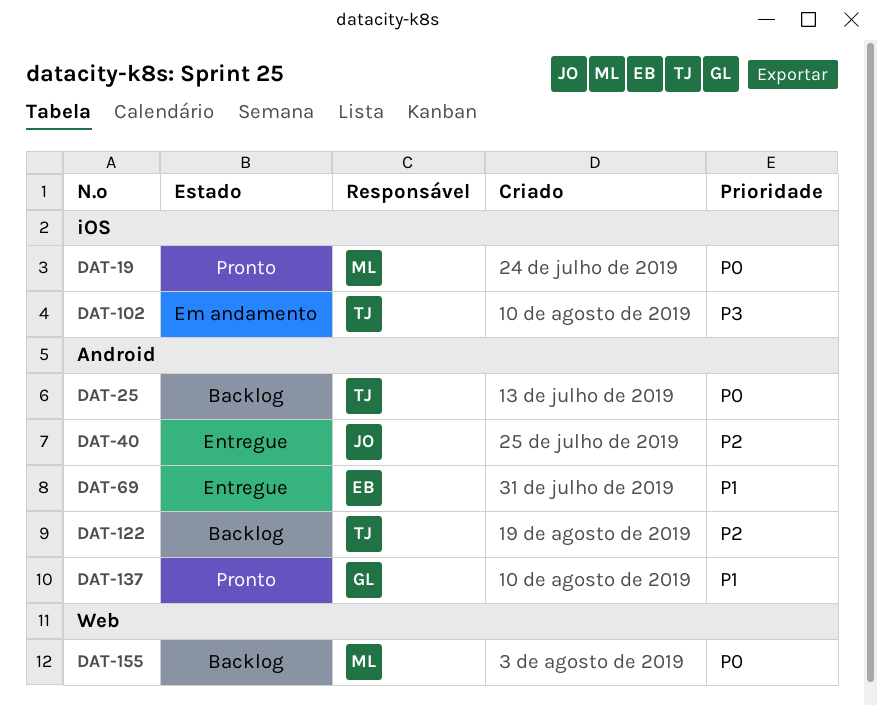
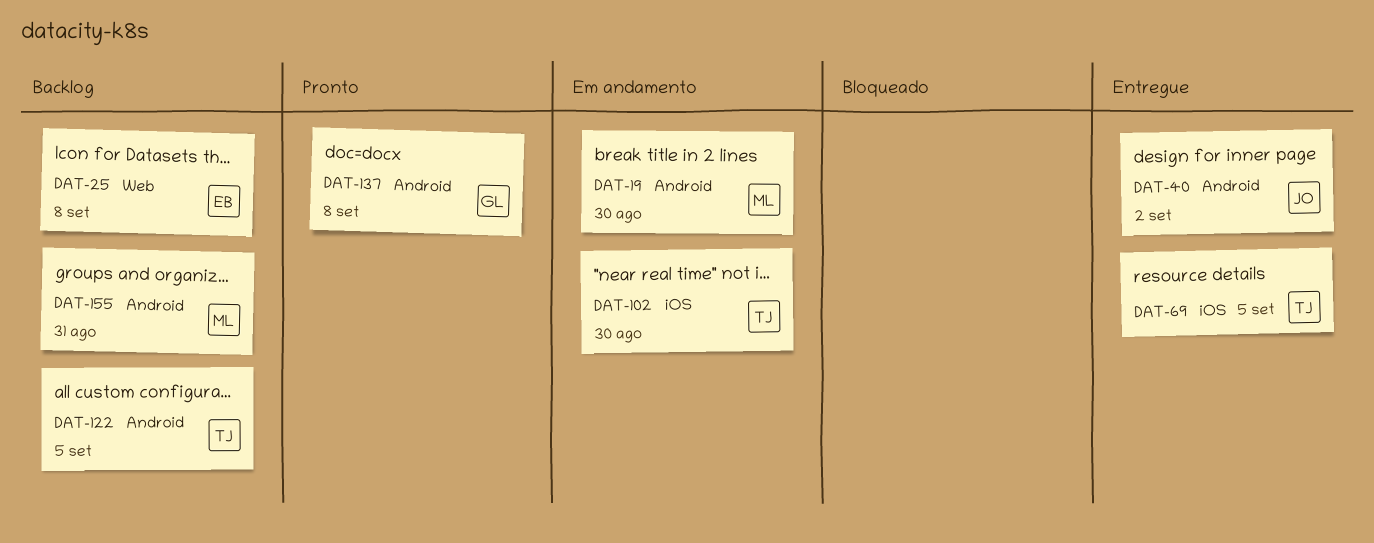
DAT-19, status: Pronto -> Em andamento
DAT-19, label: iOS -> Android
DAT-25, owner: TJ -> EB
DAT-25, label: Android -> Web
DAT-69, owner: EB -> TJ
DAT-69, label: Android -> iOS
DAT-155, label: Web -> Android

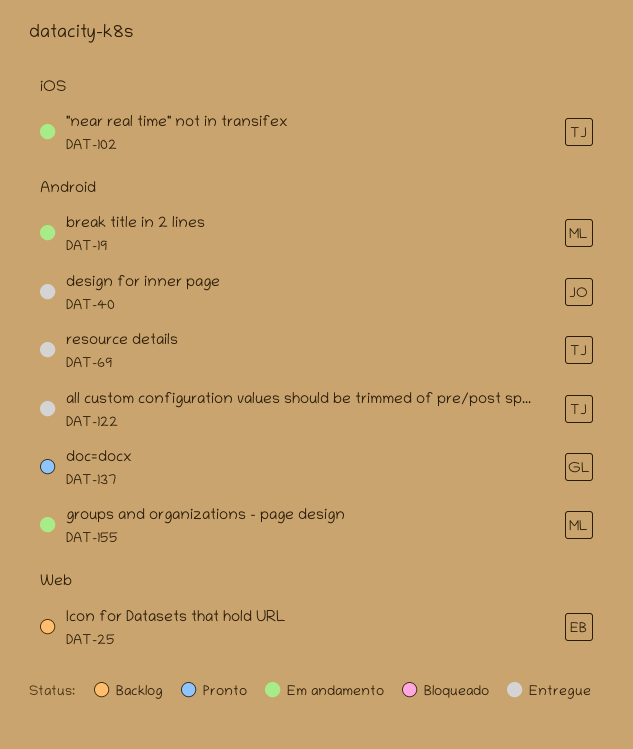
DAT-69, label: iOS -> Android
DAT-122, status: Backlog -> Entregue
DAT-155, status: Backlog -> Em andamento

